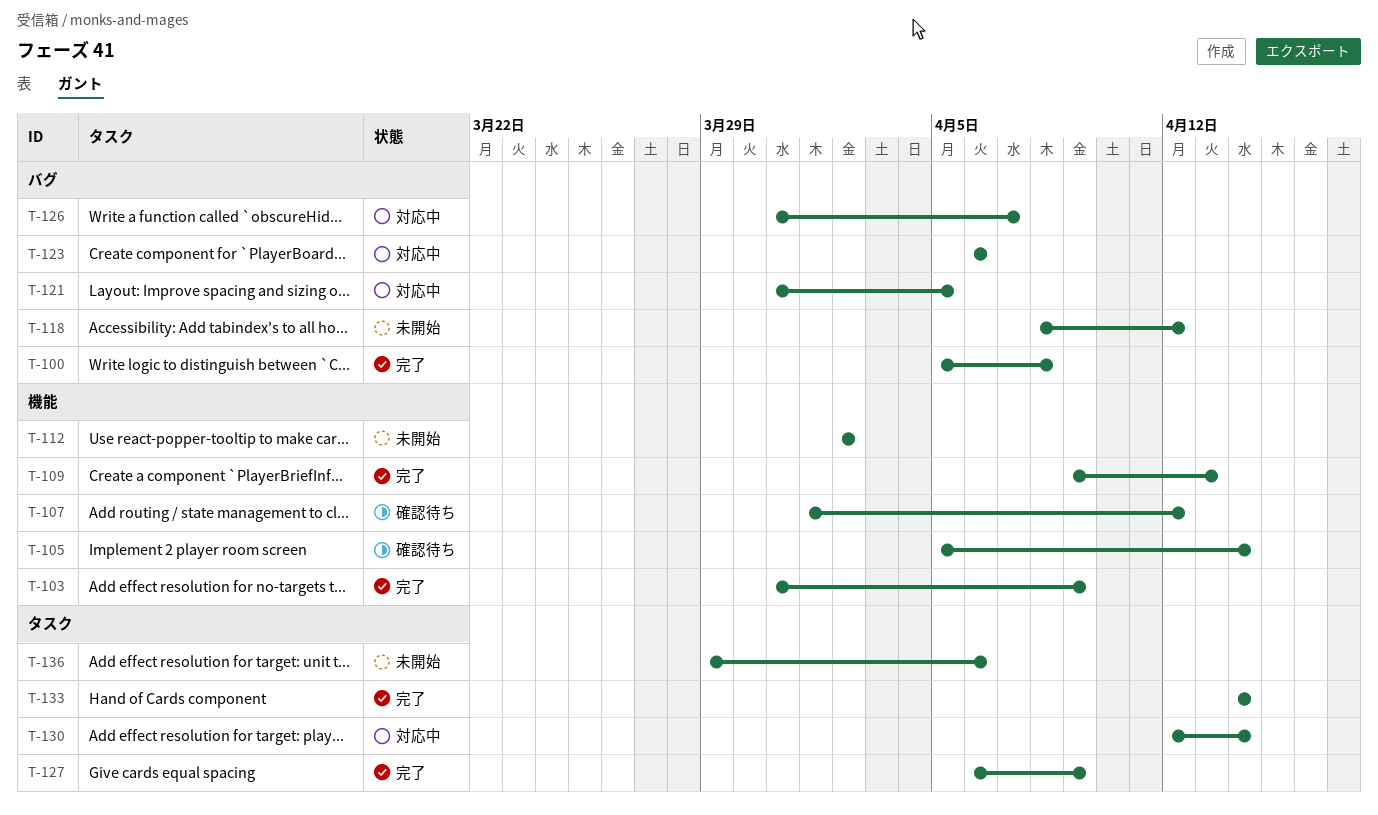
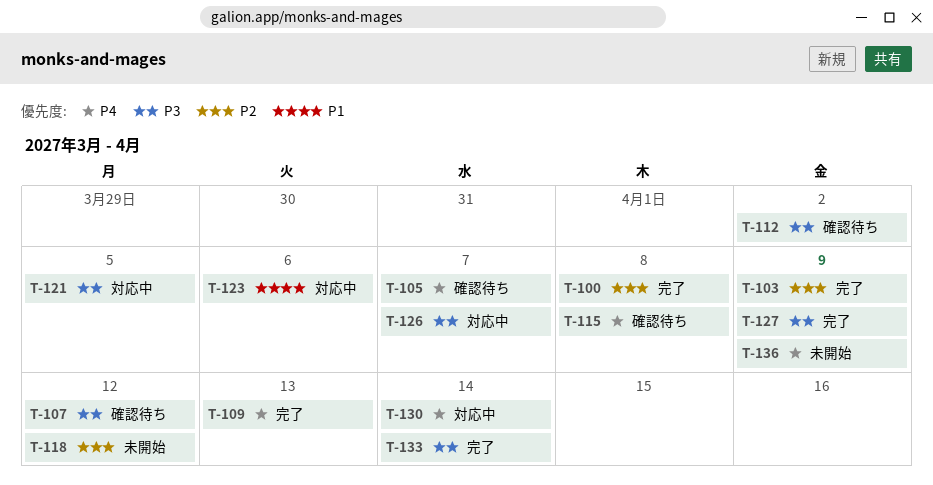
T-105, due: Apr 14 -> Apr 7
T-112, status: 未開始 -> 確認待ち
T-115: none -> present
T-136, due: Apr 6 -> Apr 9

